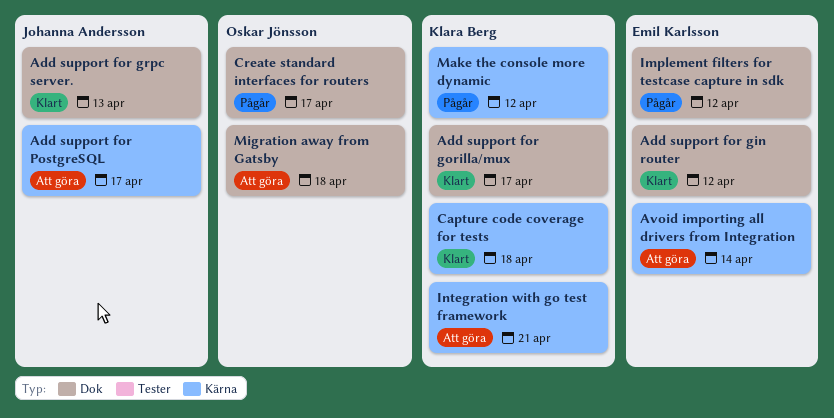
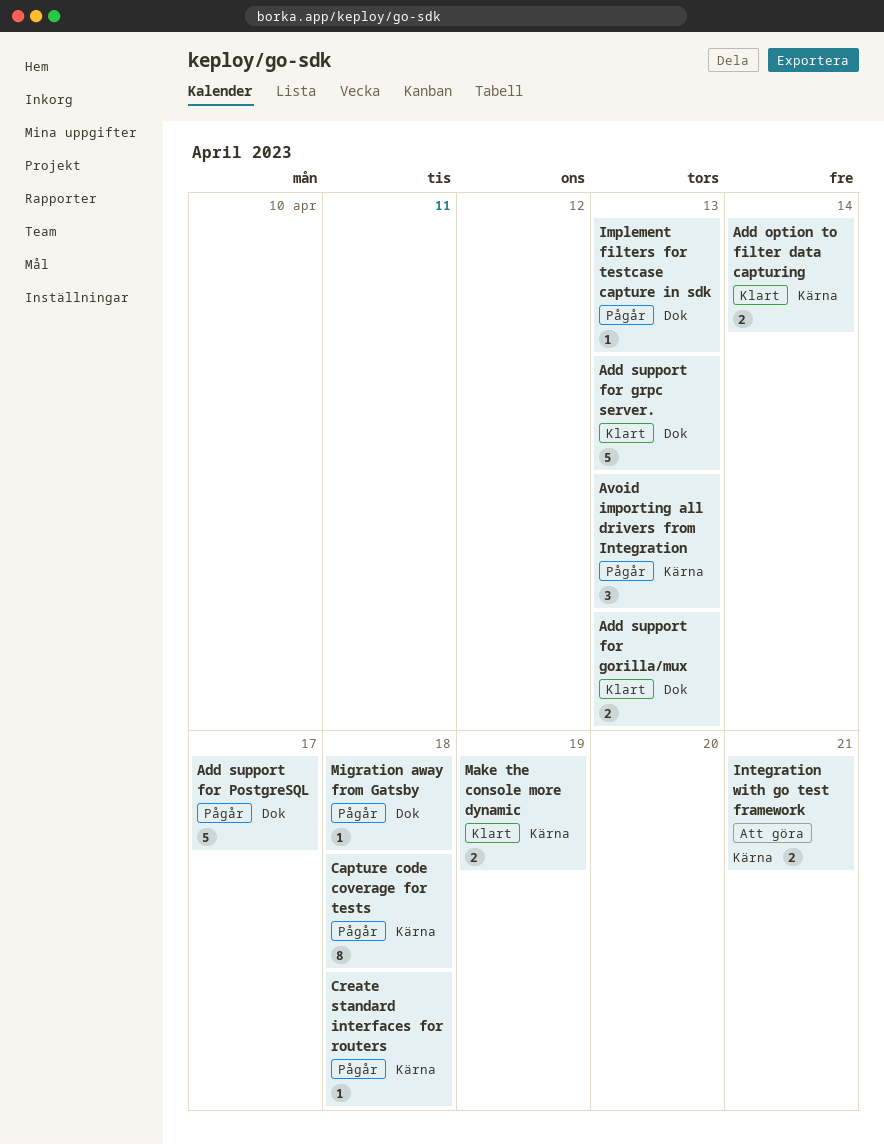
Add option to filter data capturing: none -> present
Add support for gin router: present -> none
Add support for gorilla/mux, due: Apr 17 -> Apr 13
Add support for PostgreSQL, status: Att göra -> Pågår
Add support for PostgreSQL, label: Kärna -> Dok
Avoid importing all drivers from Integration, status: Att göra -> Pågår
Avoid importing all drivers from Integration, due: Apr 14 -> Apr 13
Capture code coverage for tests, status: Klart -> Pågår
Create standard interfaces for routers, label: Dok -> Kärna
Create standard interfaces for routers, due: Apr 17 -> Apr 18
Implement filters for testcase capture in sdk, due: Apr 12 -> Apr 13
Make the console more dynamic, status: Pågår -> Klart
Make the console more dynamic, due: Apr 12 -> Apr 19
Migration away from Gatsby, status: Att göra -> Pågår

